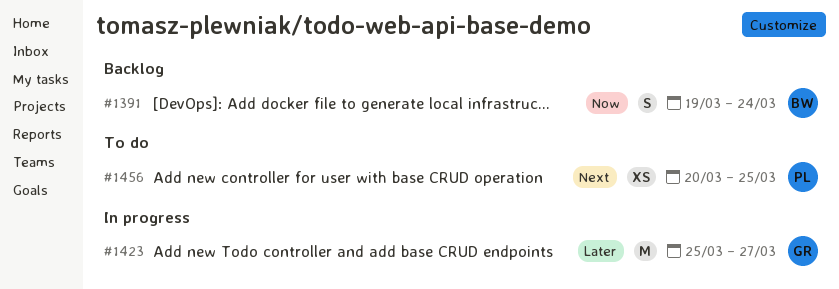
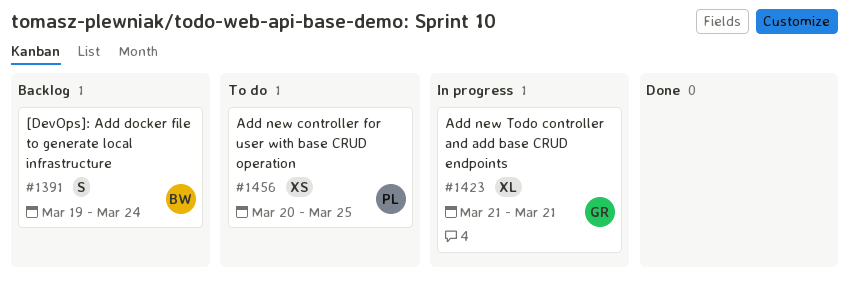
#1423, estimate: M -> XL
#1423, start: Mar 25 -> Mar 21
#1423, due: Mar 27 -> Mar 21

